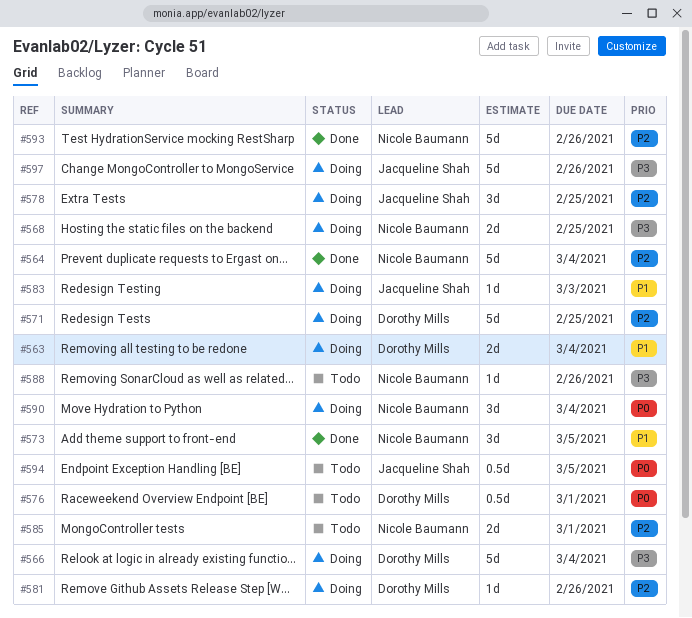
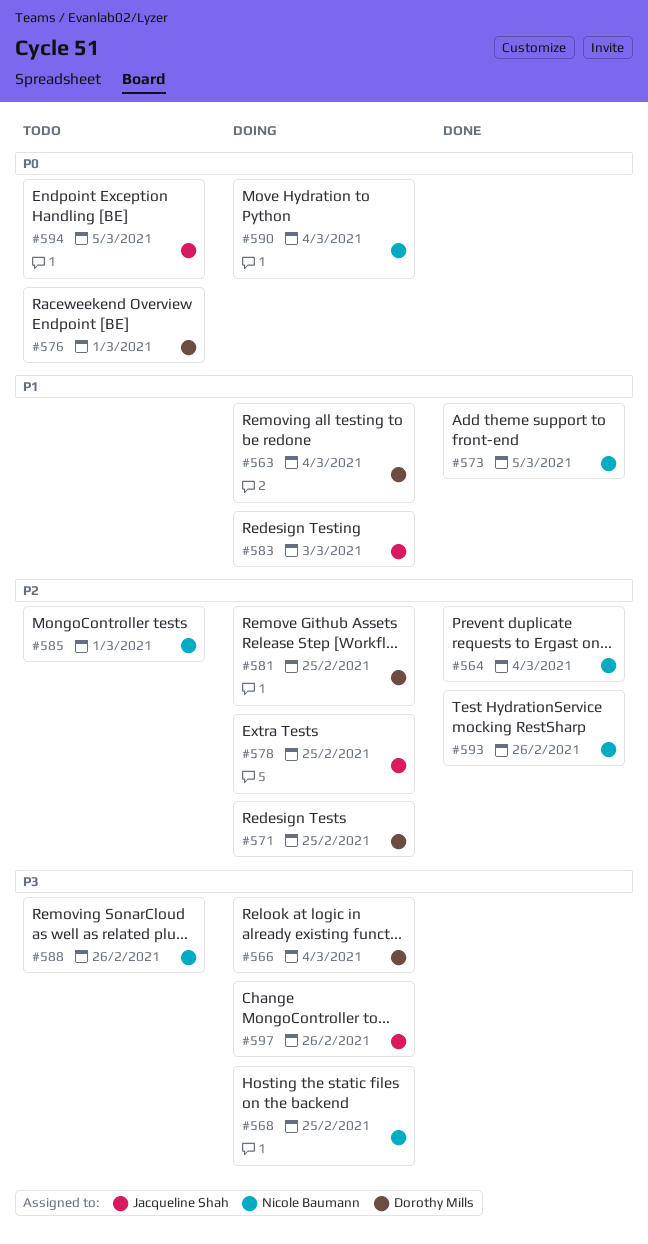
#581, due: Feb 26 -> Feb 25

